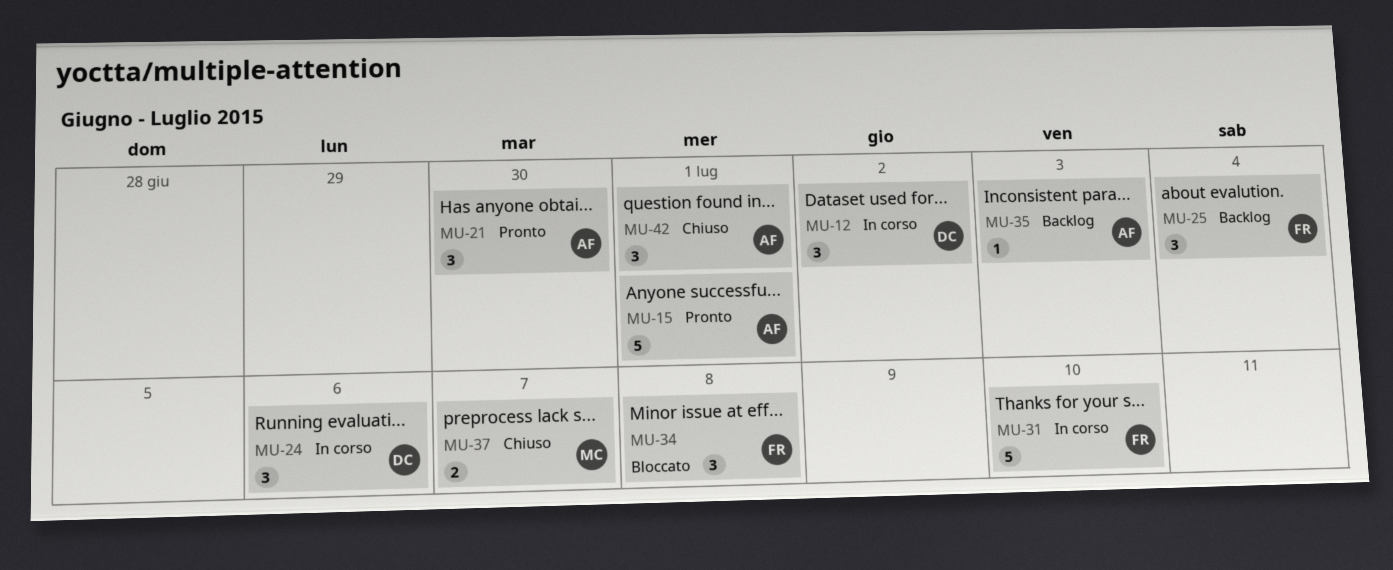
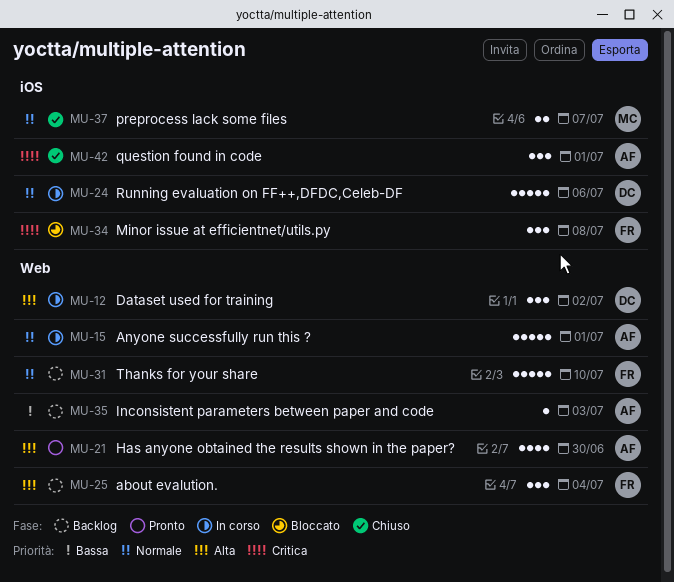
MU-15, status: Pronto -> In corso
MU-21, estimate: 3 -> 4
MU-24, estimate: 3 -> 5
MU-31, status: In corso -> Backlog

